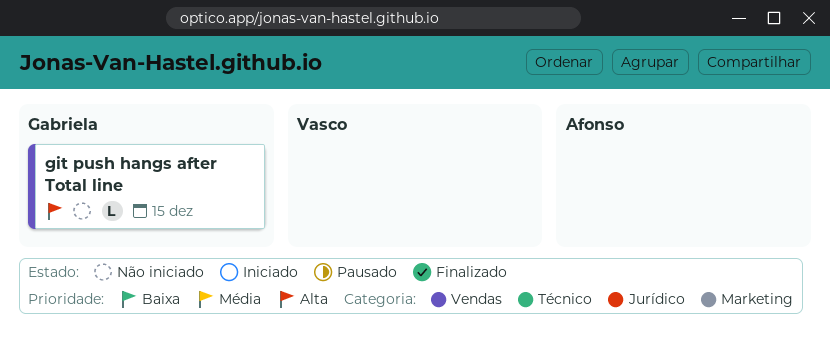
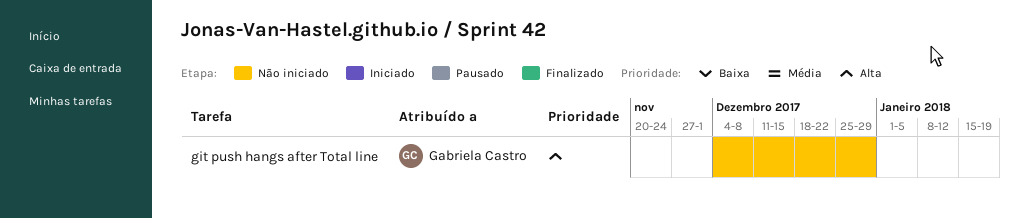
git push hangs after Total line, due: Dec 15 -> Dec 29

